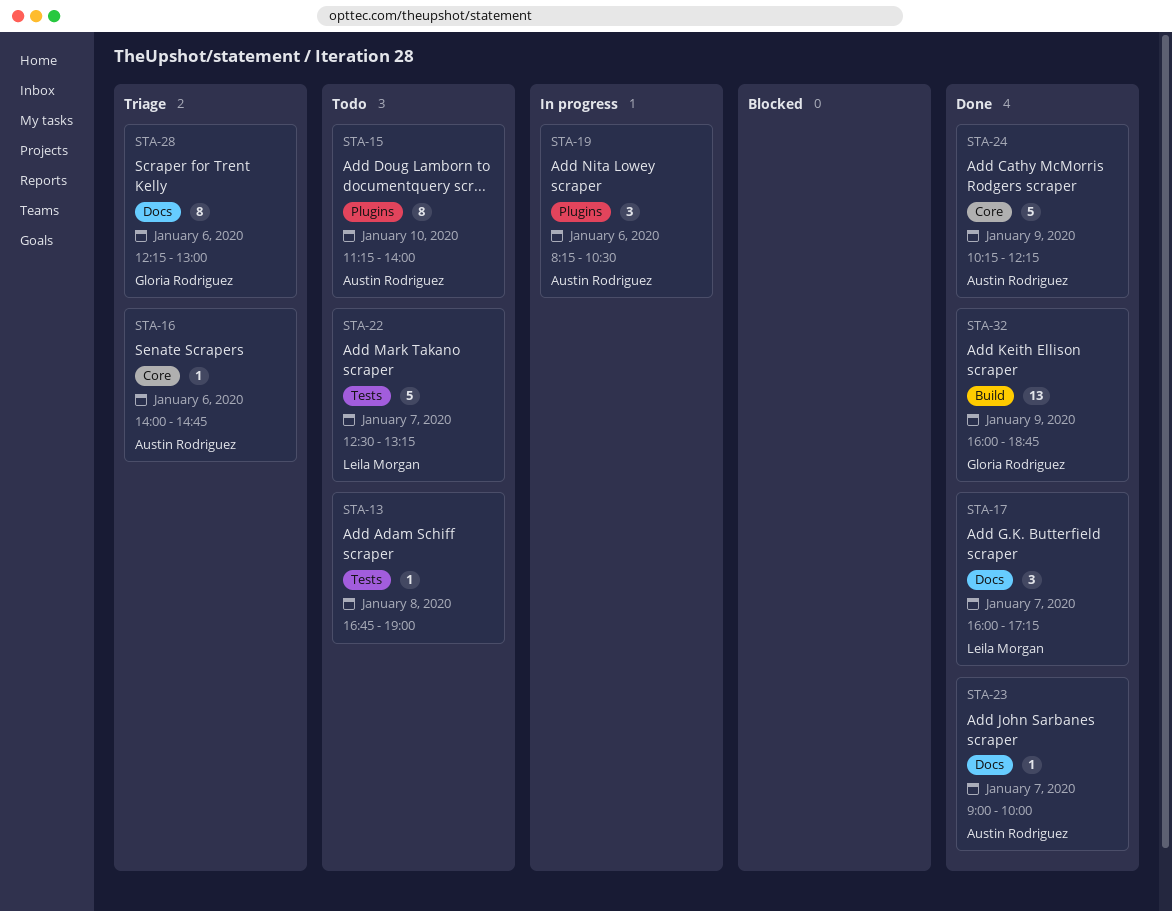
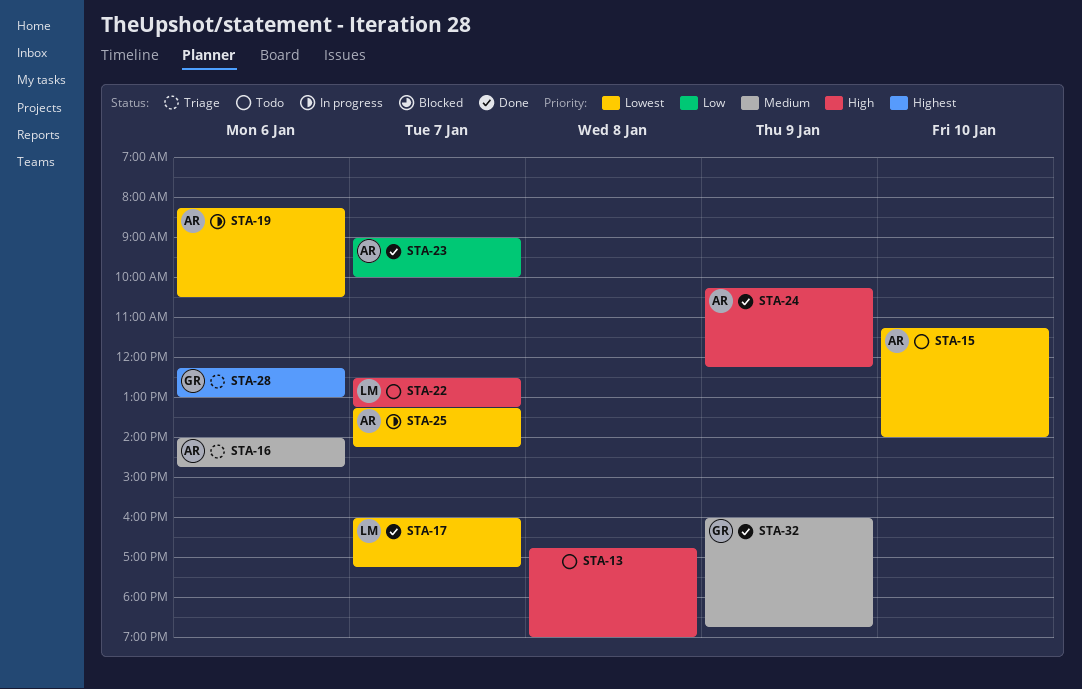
STA-25: none -> present

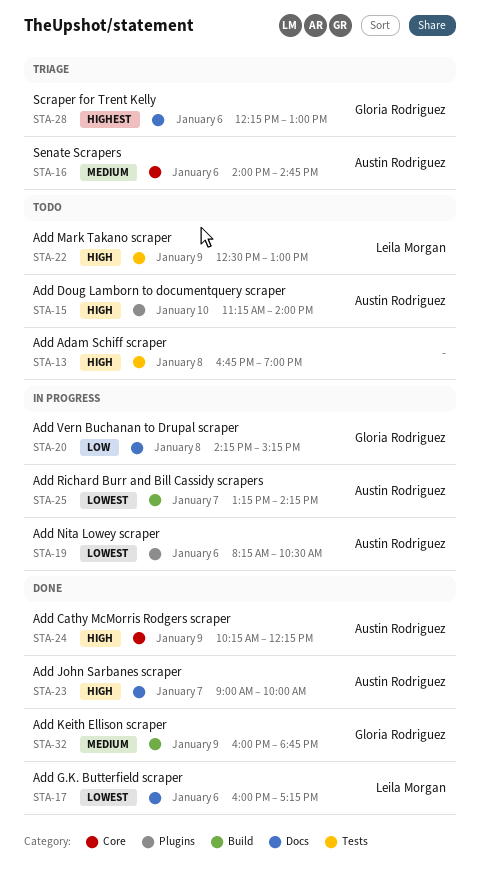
STA-15, priority: Lowest -> High
STA-17, day: Jan 7 -> Jan 6
STA-20: none -> present
STA-22, day: Jan 7 -> Jan 9
STA-22, ends: 13:15 -> 13:00
STA-23, priority: Low -> High

